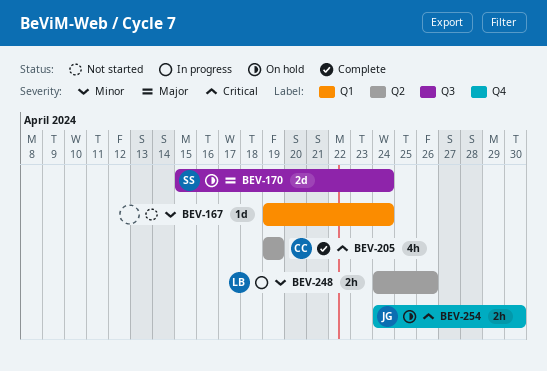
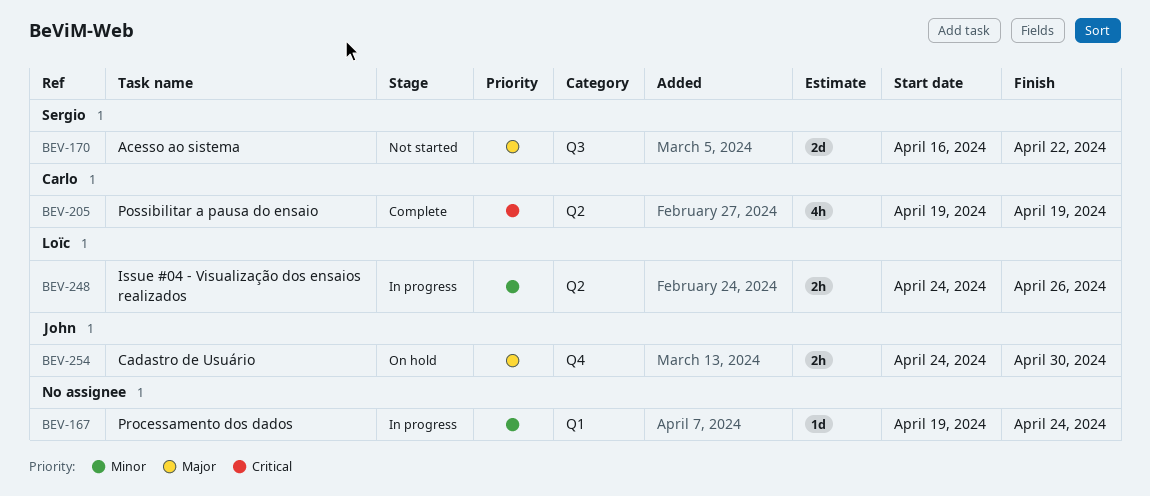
BEV-167, status: Not started -> In progress
BEV-170, status: On hold -> Not started
BEV-170, start: Apr 15 -> Apr 16
BEV-170, due: Apr 24 -> Apr 22
BEV-254, priority: Critical -> Major

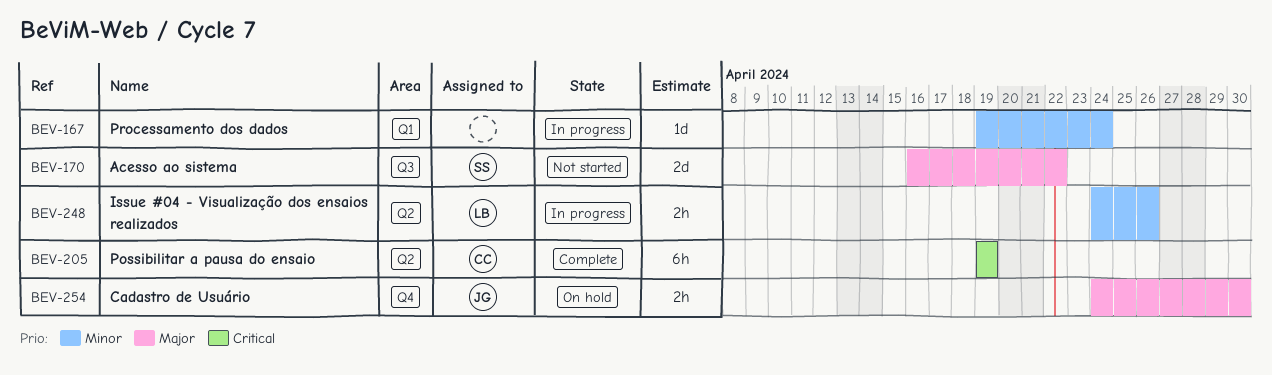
BEV-205, estimate: 4h -> 6h

